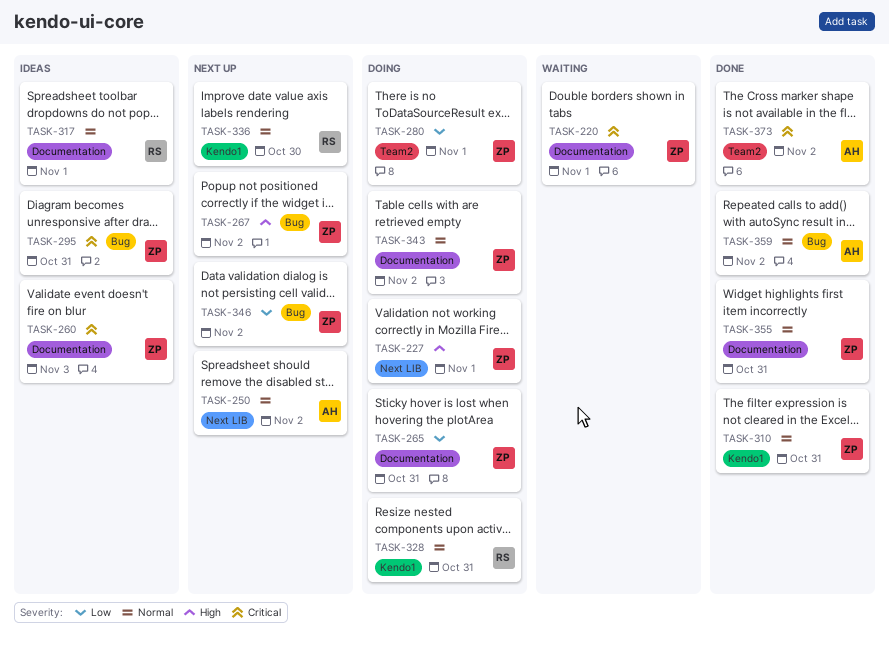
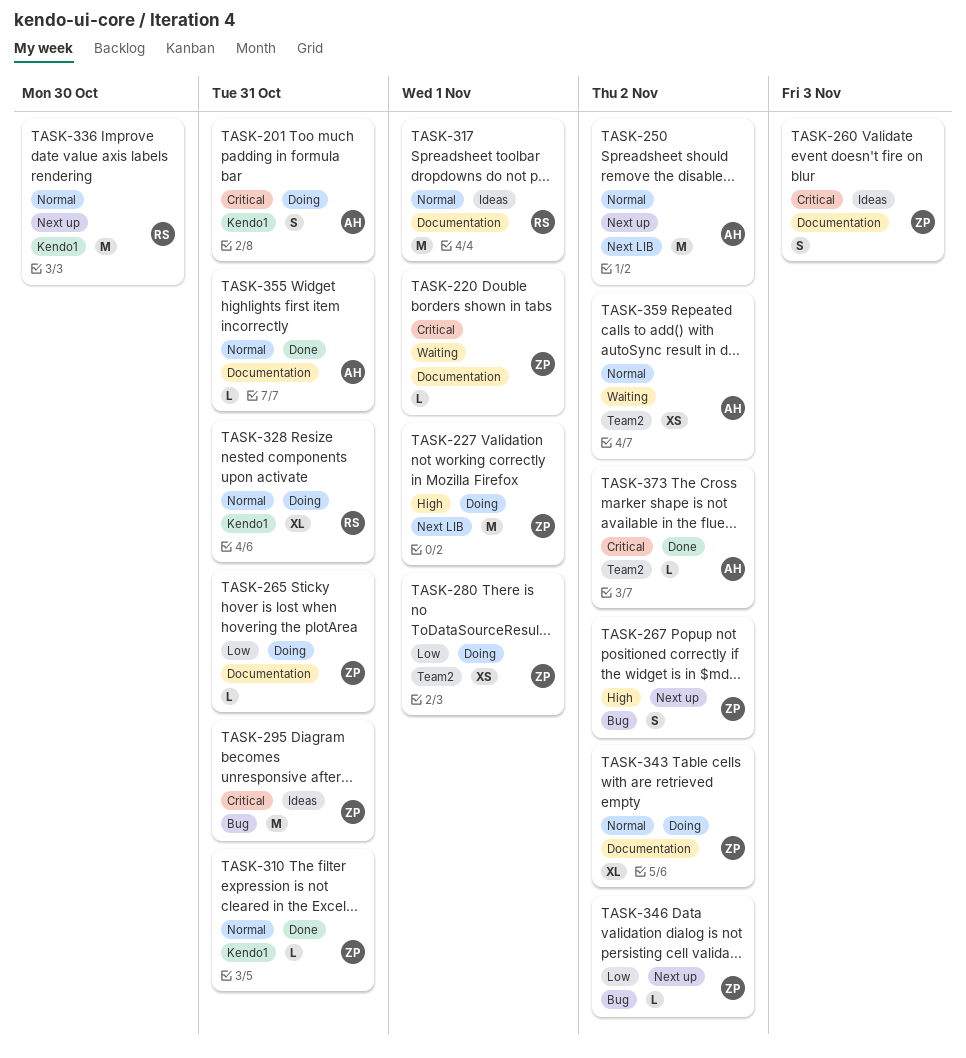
TASK-201: none -> present
TASK-355, owner: ZP -> AH
TASK-359, status: Done -> Waiting
TASK-359, label: Bug -> Team2

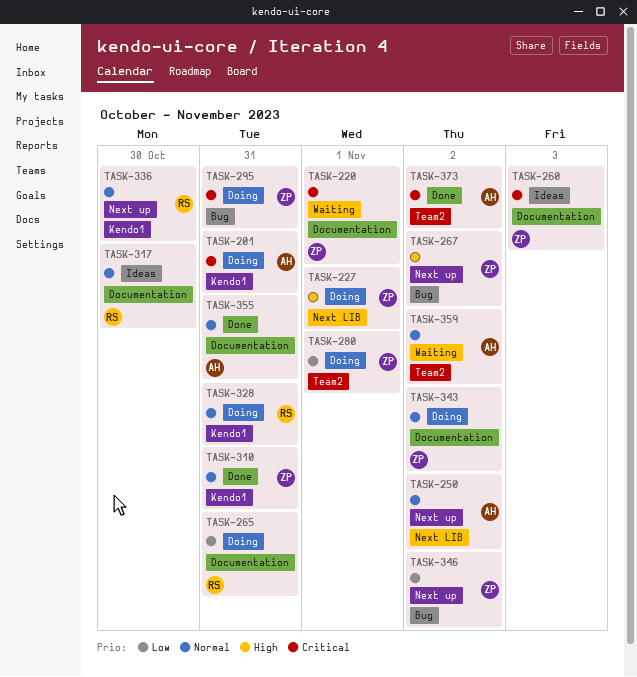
TASK-265, owner: ZP -> RS
TASK-295, status: Ideas -> Doing
TASK-317, due: Nov 1 -> Oct 30

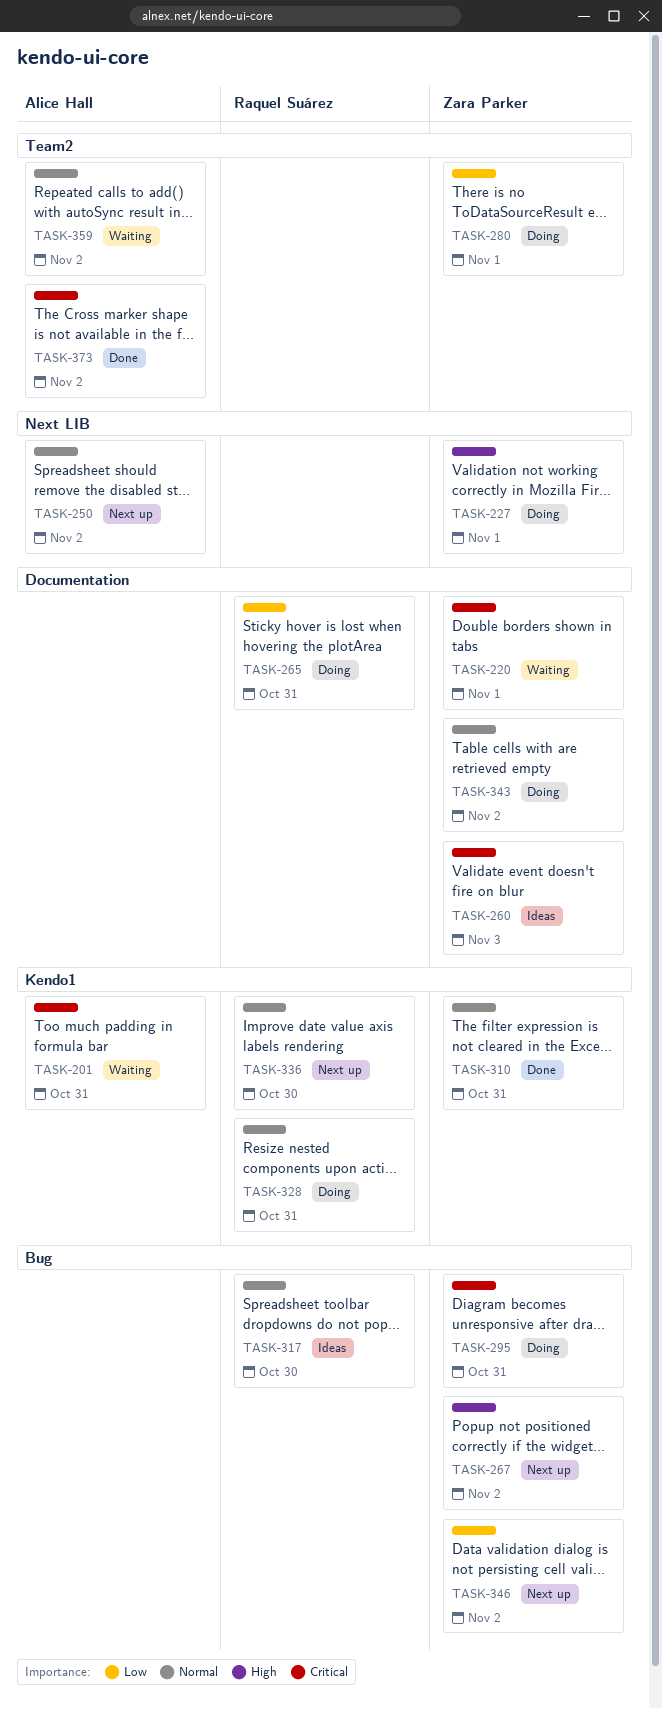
TASK-201, status: Doing -> Waiting
TASK-317, label: Documentation -> Bug
TASK-355: present -> none

